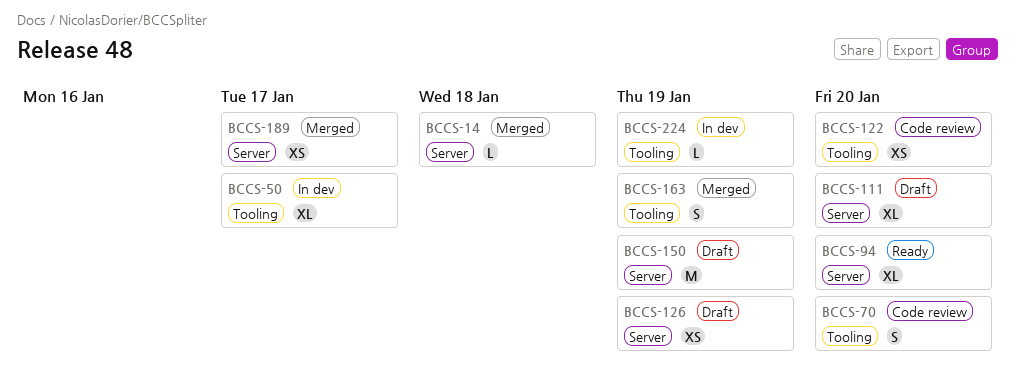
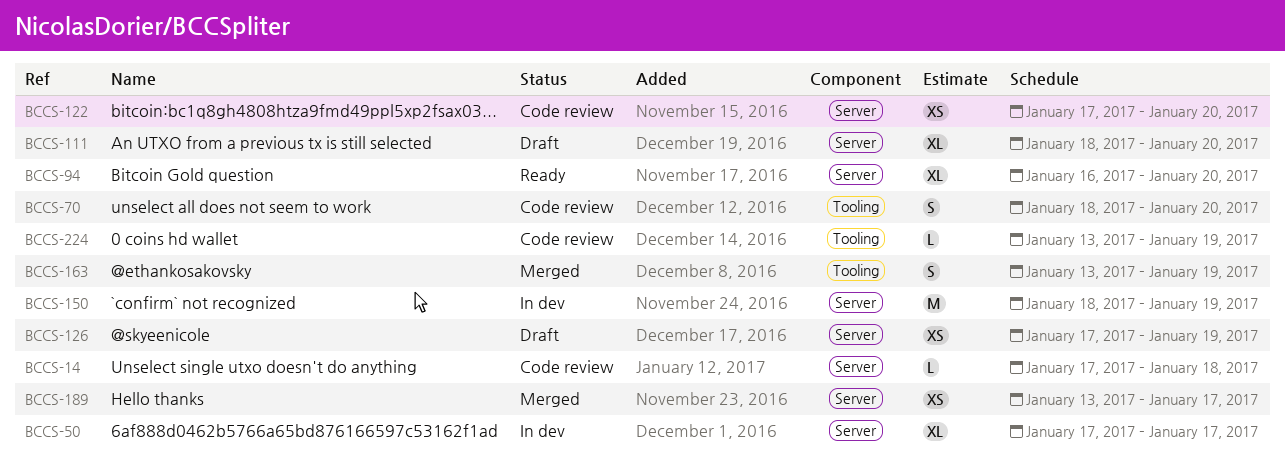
BCCS-14, status: Merged -> Code review
BCCS-50, label: Tooling -> Server
BCCS-122, label: Tooling -> Server
BCCS-150, status: Draft -> In dev
BCCS-224, status: In dev -> Code review

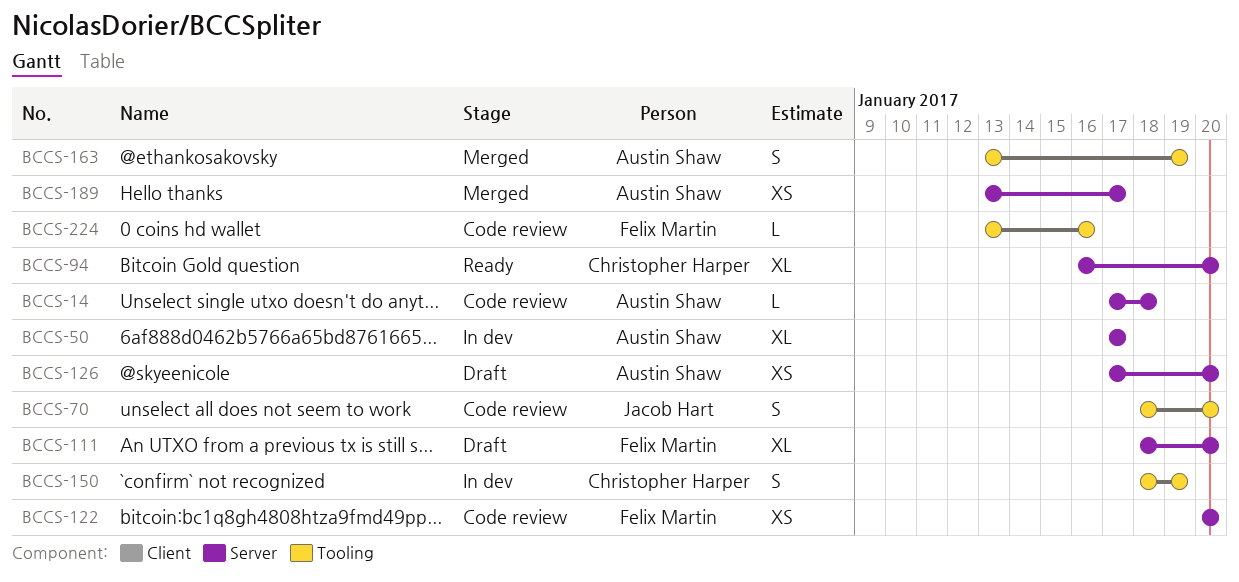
BCCS-122, start: Jan 17 -> Jan 20
BCCS-126, due: Jan 19 -> Jan 20
BCCS-150, label: Server -> Tooling
BCCS-150, estimate: M -> S
BCCS-224, due: Jan 19 -> Jan 16

